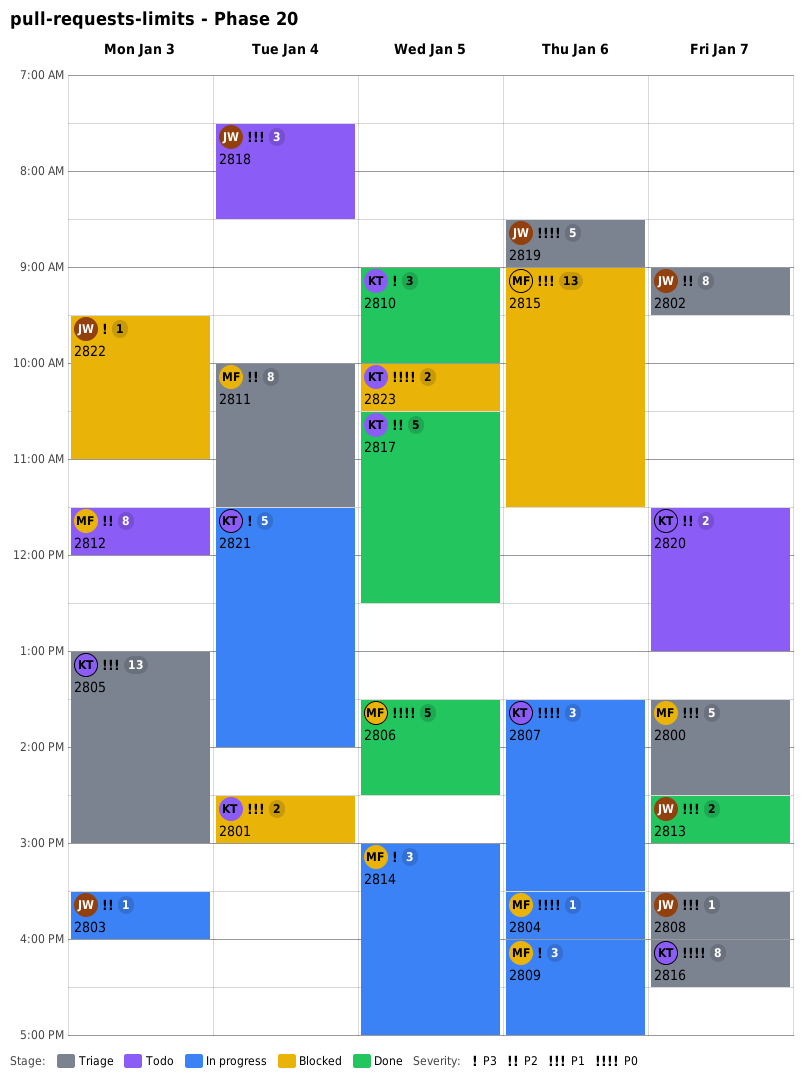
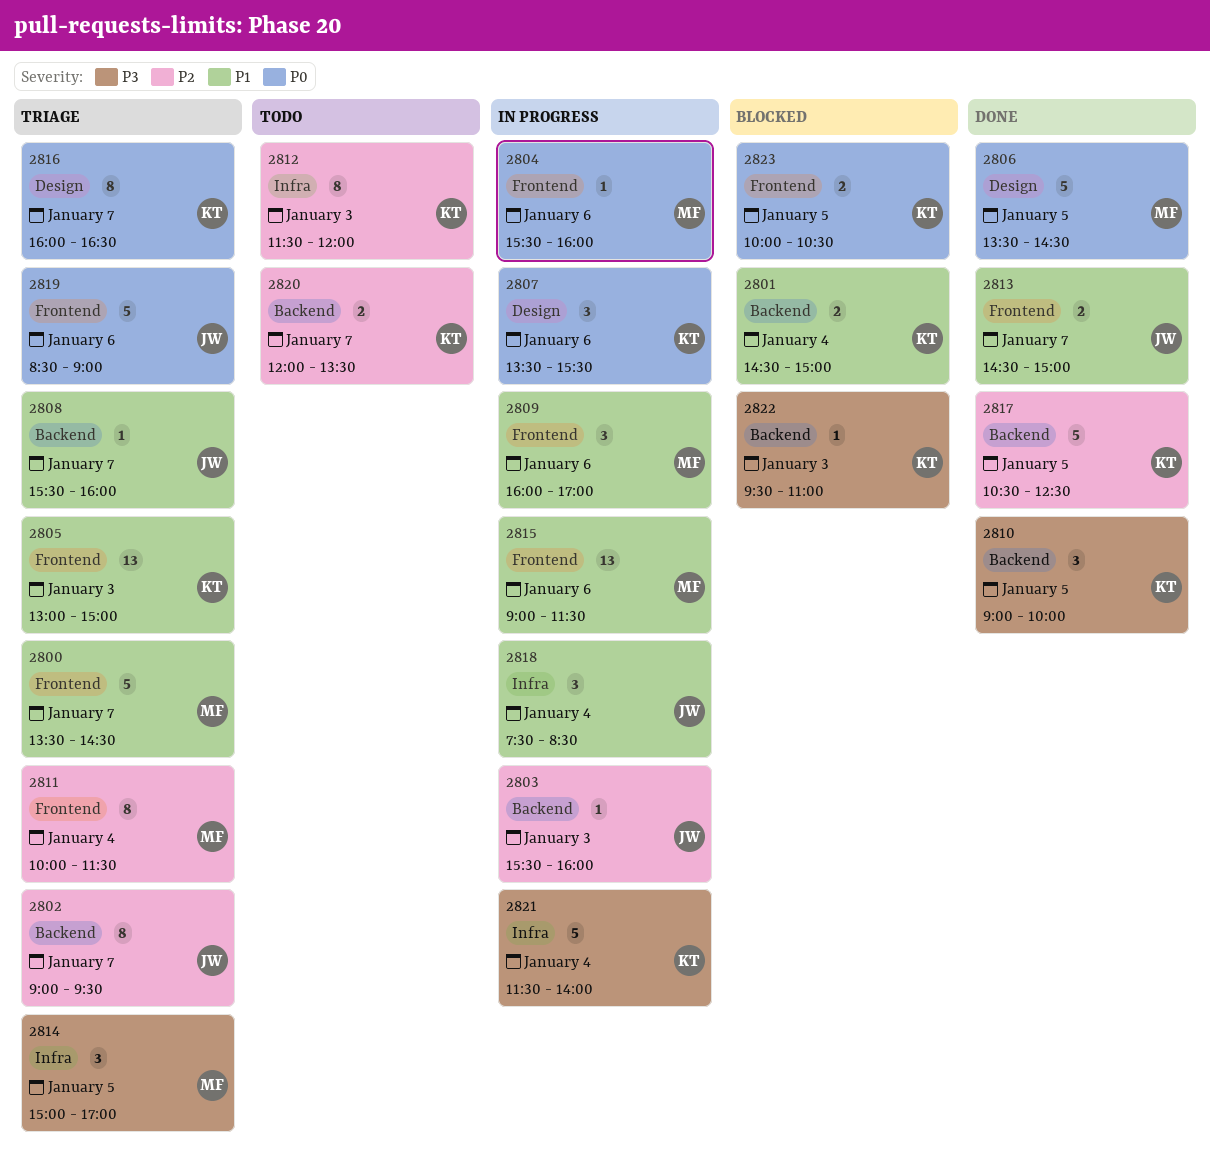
2809, priority: P3 -> P1
2812, owner: MF -> KT
2814, status: In progress -> Triage
2815, status: Blocked -> In progress
2818, status: Todo -> In progress
2820, begins: 11:30 -> 12:00
2820, ends: 13:00 -> 13:30
2822, owner: JW -> KT

